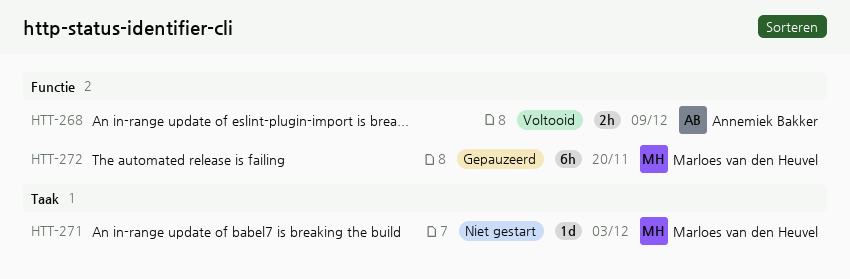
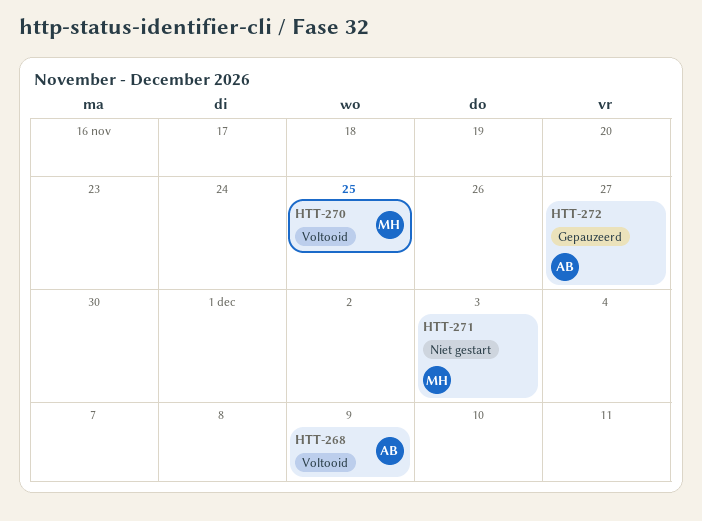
HTT-270: none -> present
HTT-272, owner: Marloes van den Heuvel -> Annemiek Bakker
HTT-272, due: Nov 20 -> Nov 27

